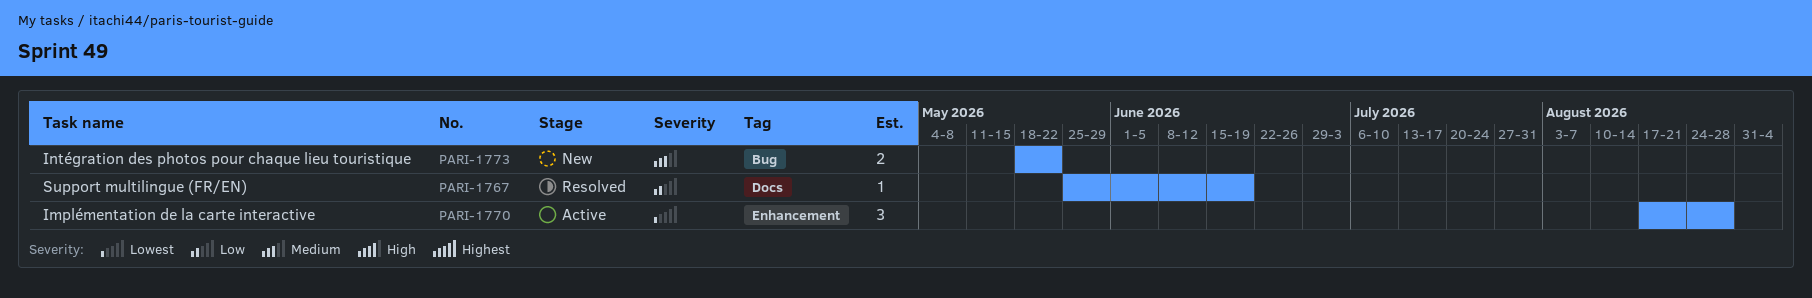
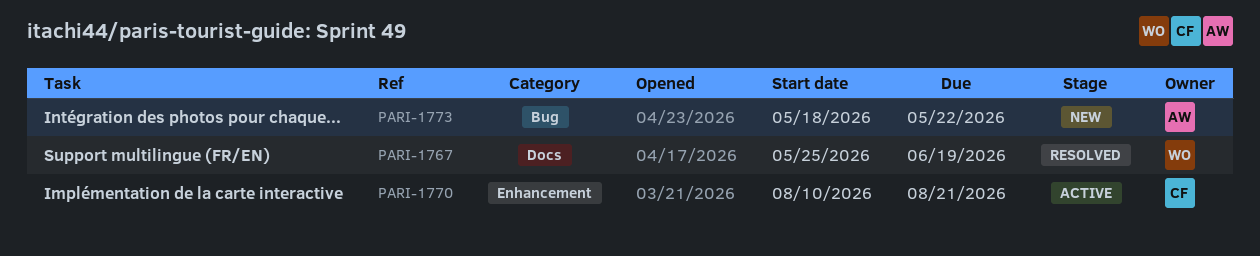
PARI-1770, start: Aug 17 -> Aug 10
PARI-1770, due: Aug 28 -> Aug 21

